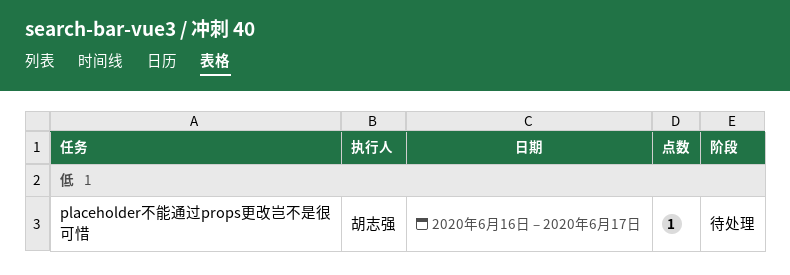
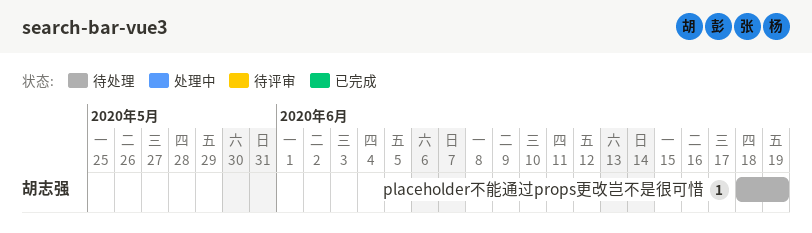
placeholder不能通过props更改岂不是很可惜, start: Jun 16 -> Jun 18
placeholder不能通过props更改岂不是很可惜, due: Jun 17 -> Jun 19

